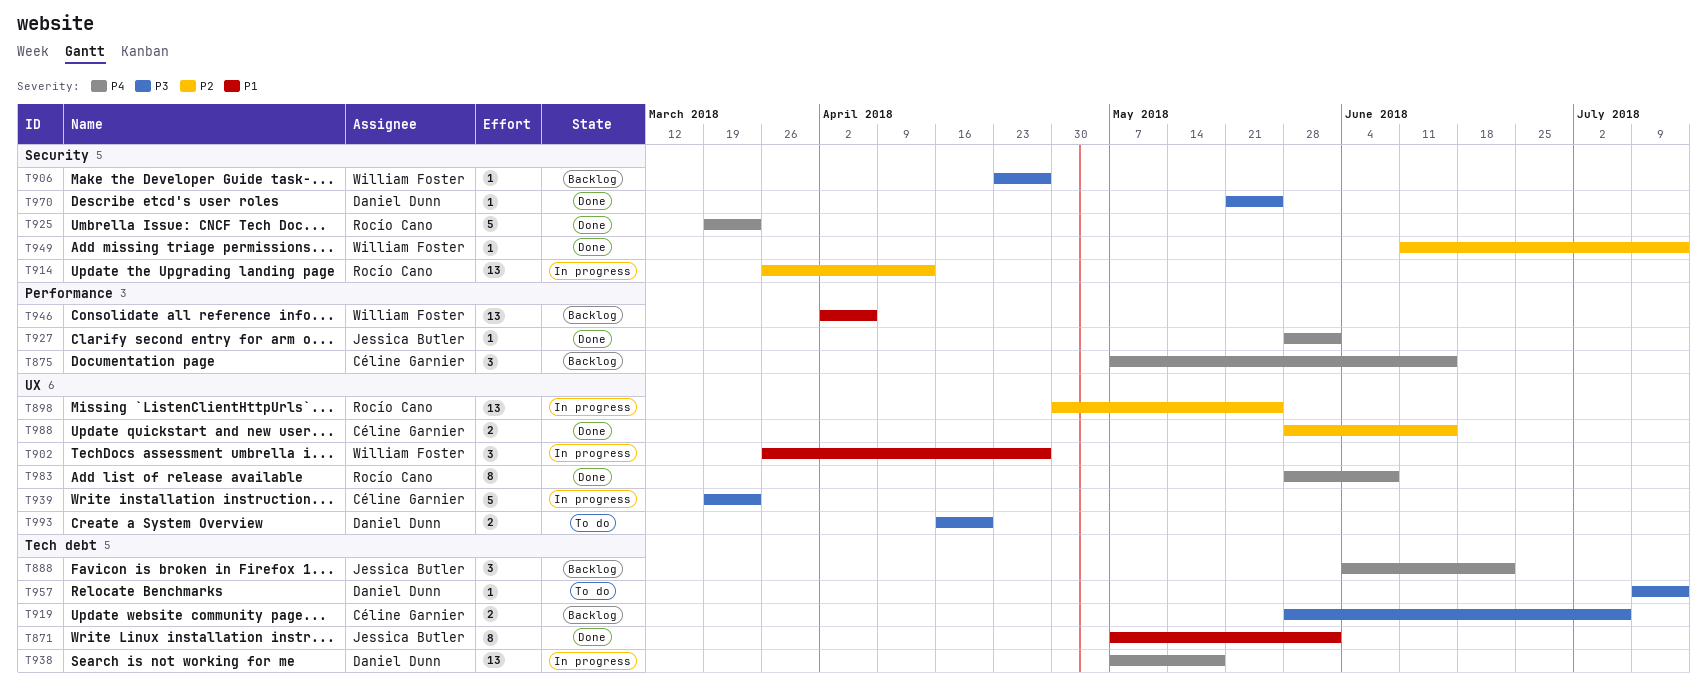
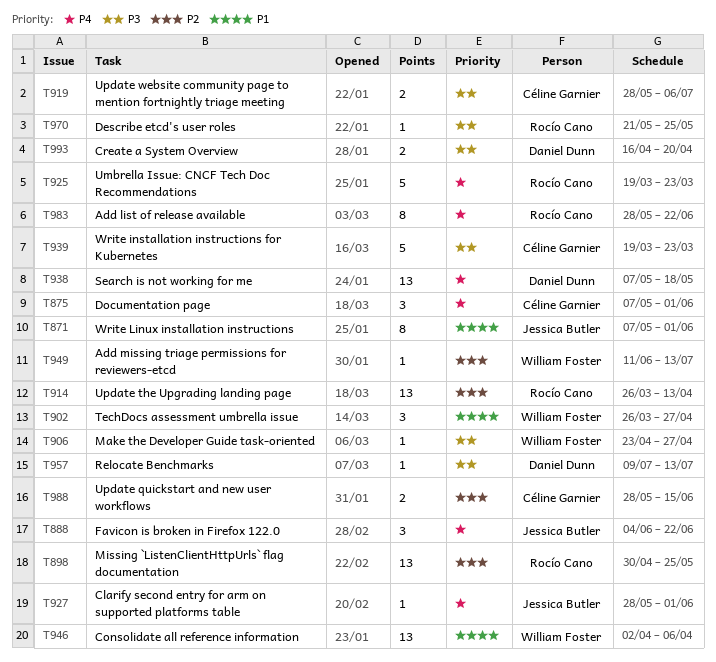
T875, due: Jun 15 -> Jun 1
T970, owner: Daniel Dunn -> Rocío Cano
T983, due: Jun 8 -> Jun 22

